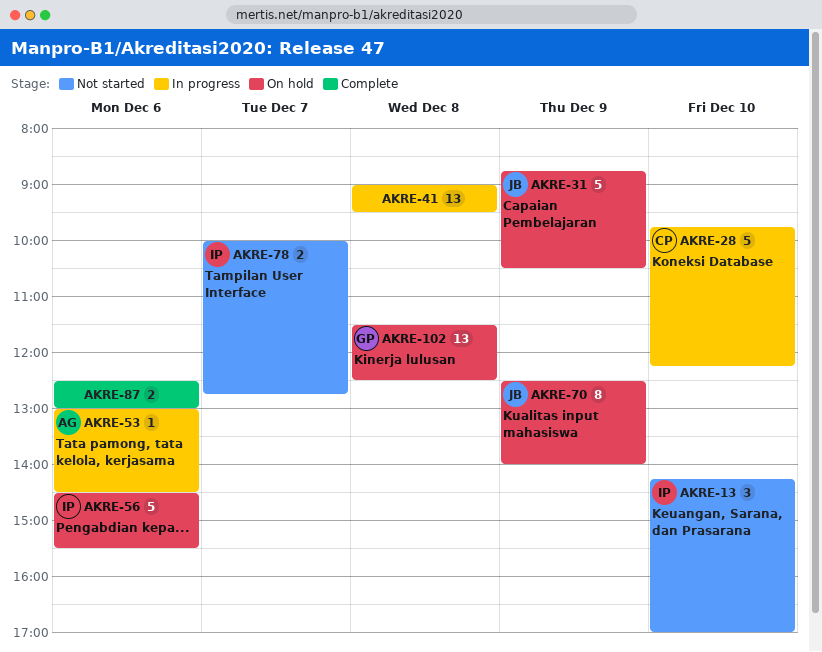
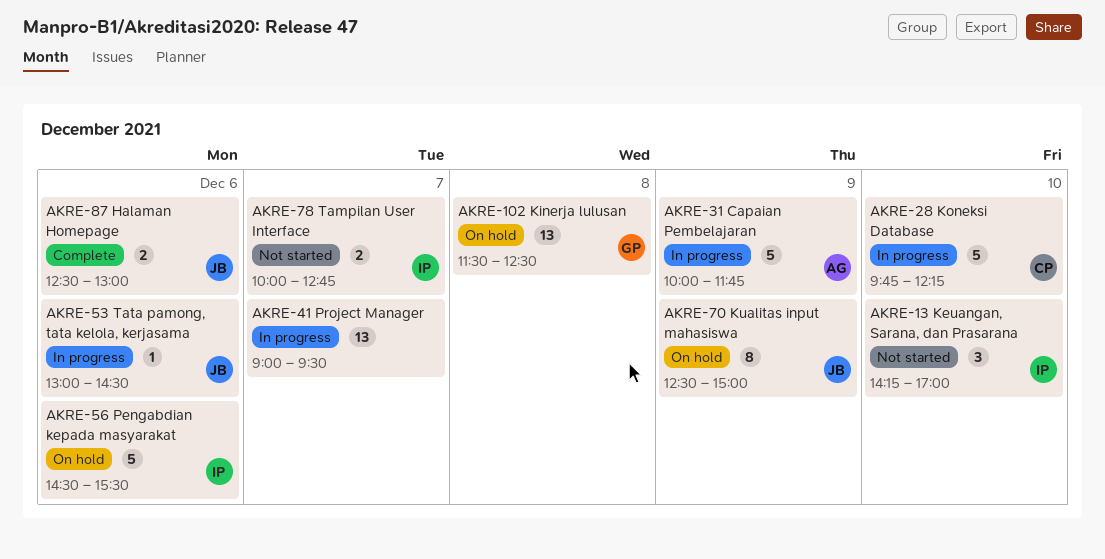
AKRE-31, status: On hold -> In progress
AKRE-31, owner: JB -> AG
AKRE-31, begins: 08:45 -> 10:00
AKRE-31, ends: 10:30 -> 11:45
AKRE-41, day: Dec 8 -> Dec 7
AKRE-53, owner: AG -> JB
AKRE-70, ends: 14:00 -> 15:00
AKRE-87, owner: none -> JB

